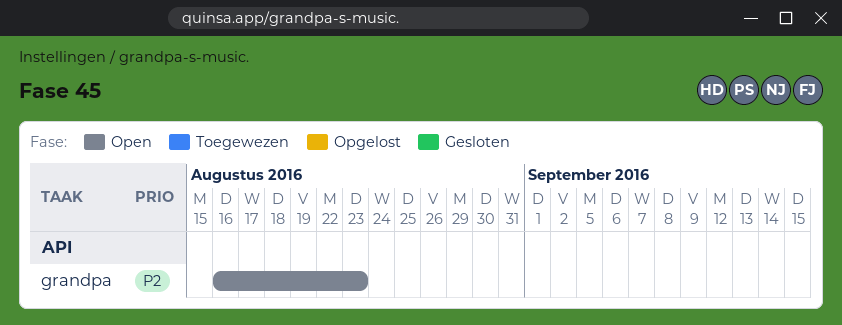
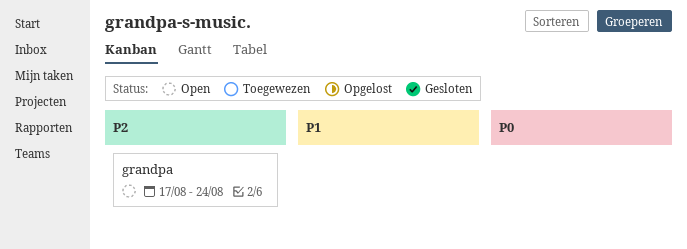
grandpa, start: Aug 16 -> Aug 17
grandpa, due: Aug 23 -> Aug 24

